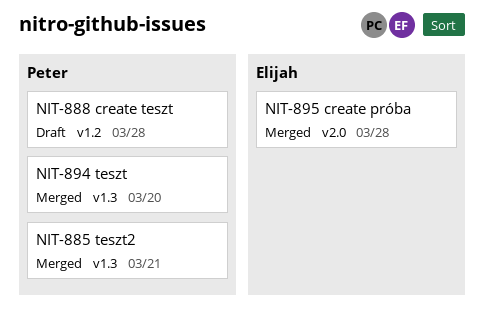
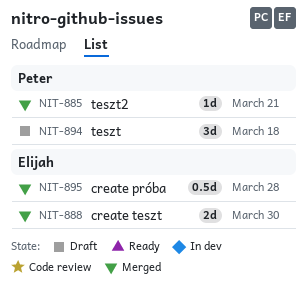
NIT-888, status: Draft -> Merged
NIT-888, owner: Peter -> Elijah
NIT-888, due: Mar 28 -> Mar 30
NIT-894, status: Merged -> Draft
NIT-894, due: Mar 20 -> Mar 18

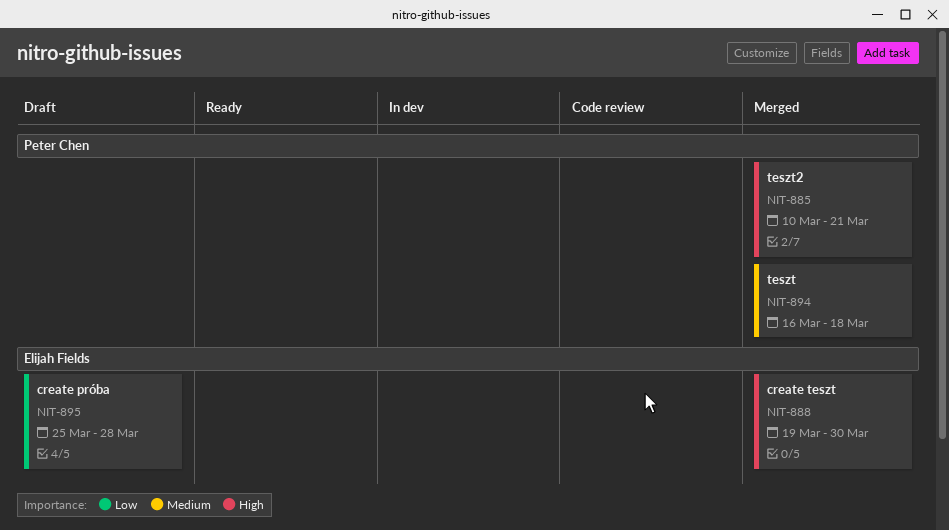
NIT-894, status: Draft -> Merged
NIT-895, status: Merged -> Draft

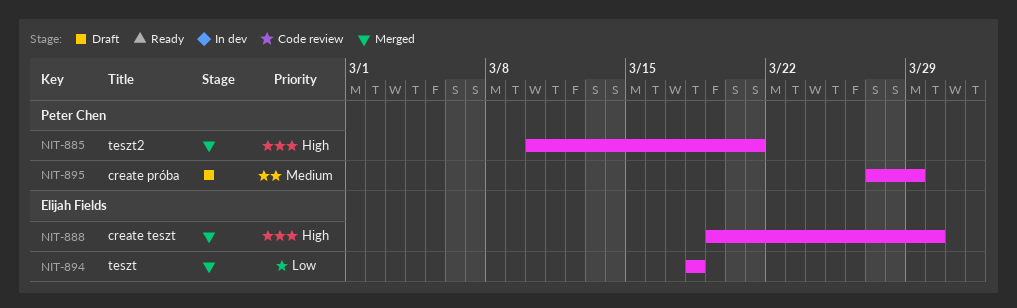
NIT-894, owner: Peter Chen -> Elijah Fields
NIT-894, priority: Medium -> Low
NIT-894, start: Mar 16 -> Mar 18
NIT-895, owner: Elijah Fields -> Peter Chen
NIT-895, priority: Low -> Medium
NIT-895, start: Mar 25 -> Mar 27
NIT-895, due: Mar 28 -> Mar 29

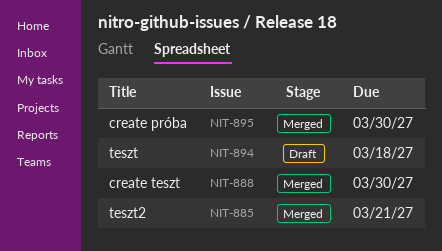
NIT-894, status: Merged -> Draft
NIT-895, status: Draft -> Merged
NIT-895, due: Mar 29 -> Mar 30

